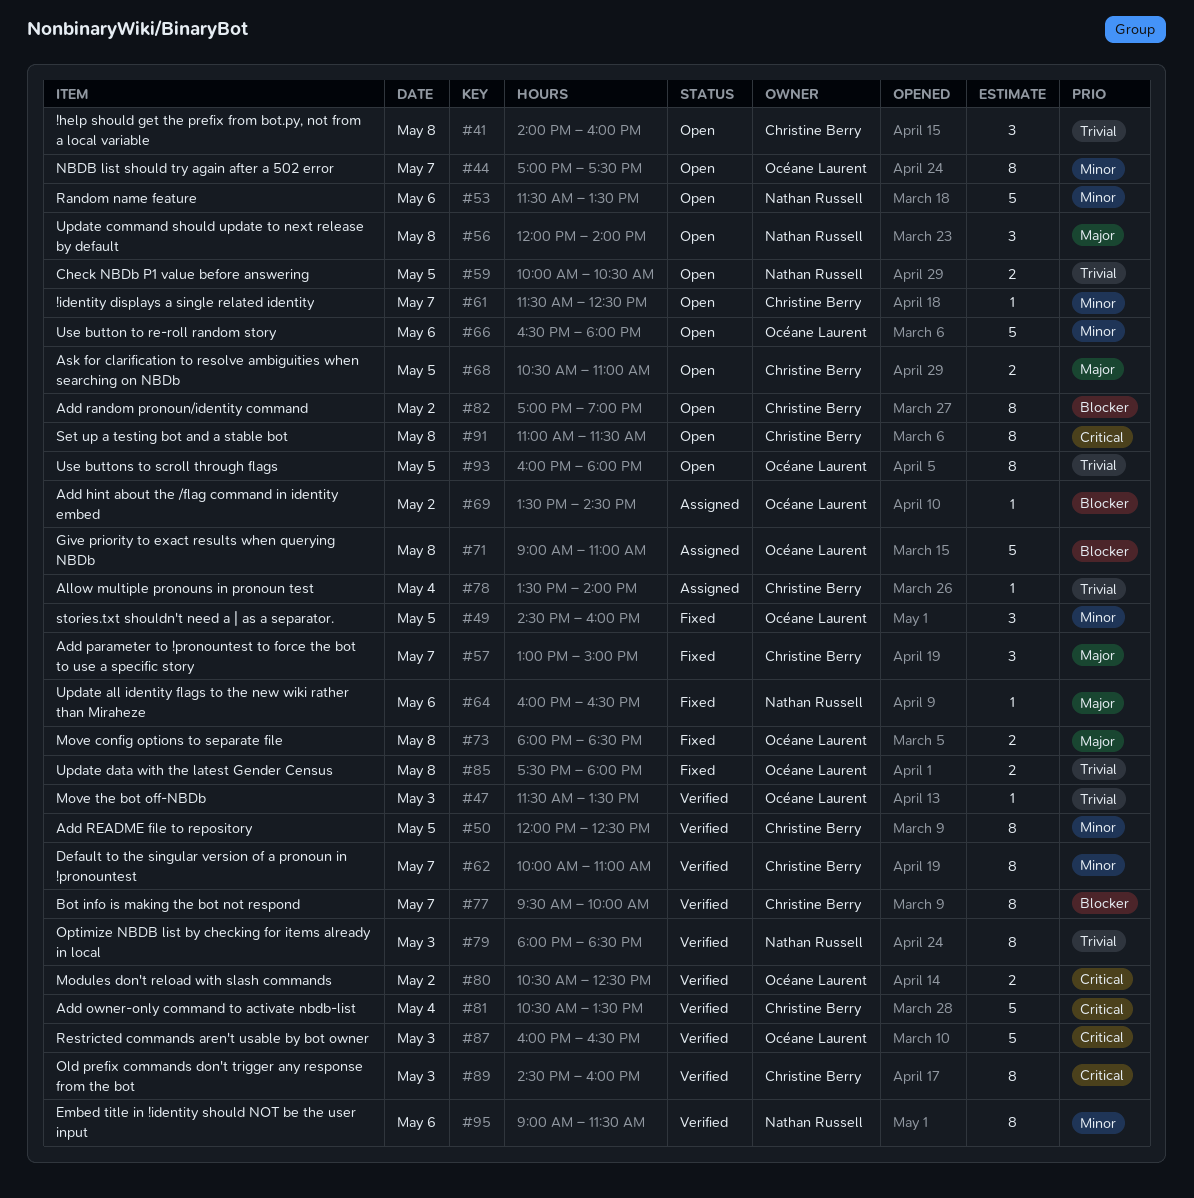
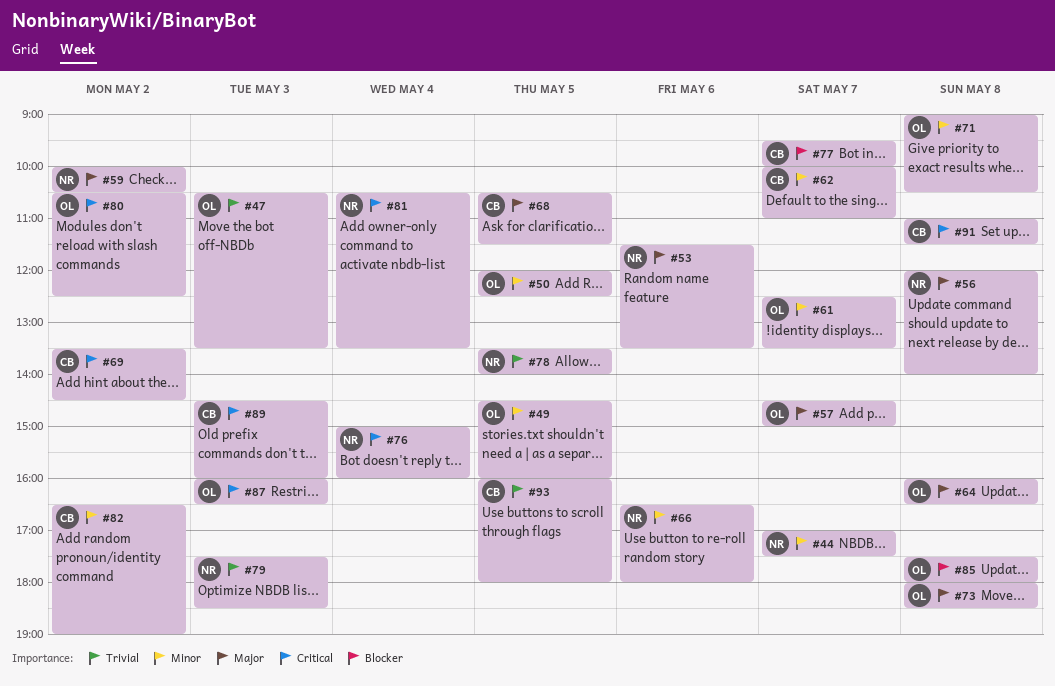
#41: present -> none
#44, owner: Océane Laurent -> Nathan Russell
#47, begins: 11:30 -> 10:30
#50, owner: Christine Berry -> Océane Laurent
#53, priority: Minor -> Major
#57, owner: Christine Berry -> Océane Laurent
#57, begins: 13:00 -> 14:30
#59, priority: Trivial -> Major
#59, day: May 5 -> May 2
#61, owner: Christine Berry -> Océane Laurent
#61, begins: 11:30 -> 12:30
#61, ends: 12:30 -> 13:30
#64, owner: Nathan Russell -> Océane Laurent
#64, day: May 6 -> May 8
#66, owner: Océane Laurent -> Nathan Russell
#68, ends: 11:00 -> 11:30
#69, owner: Océane Laurent -> Christine Berry
#69, priority: Blocker -> Critical
#71, priority: Blocker -> Minor
#71, ends: 11:00 -> 10:30
#76: none -> present
#78, owner: Christine Berry -> Nathan Russell
#78, day: May 4 -> May 5
#79, begins: 18:00 -> 17:30
#81, owner: Christine Berry -> Nathan Russell
#82, priority: Blocker -> Minor
#82, begins: 17:00 -> 16:30
#85, priority: Trivial -> Blocker
#93, owner: Océane Laurent -> Christine Berry
#95: present -> none

